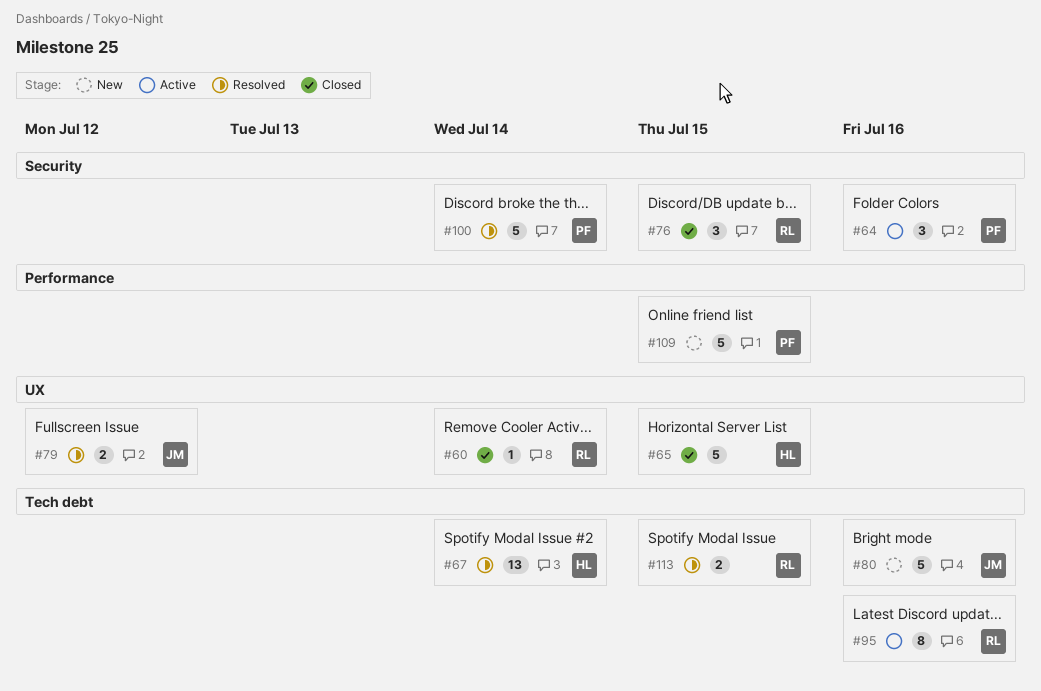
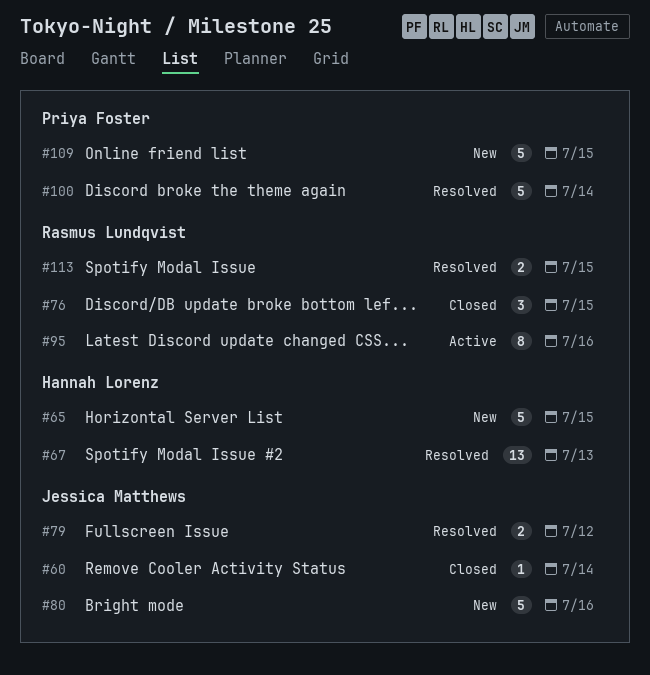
#60, owner: Rasmus Lundqvist -> Jessica Matthews
#64: present -> none
#65, status: Closed -> New
#67, due: Jul 14 -> Jul 13

